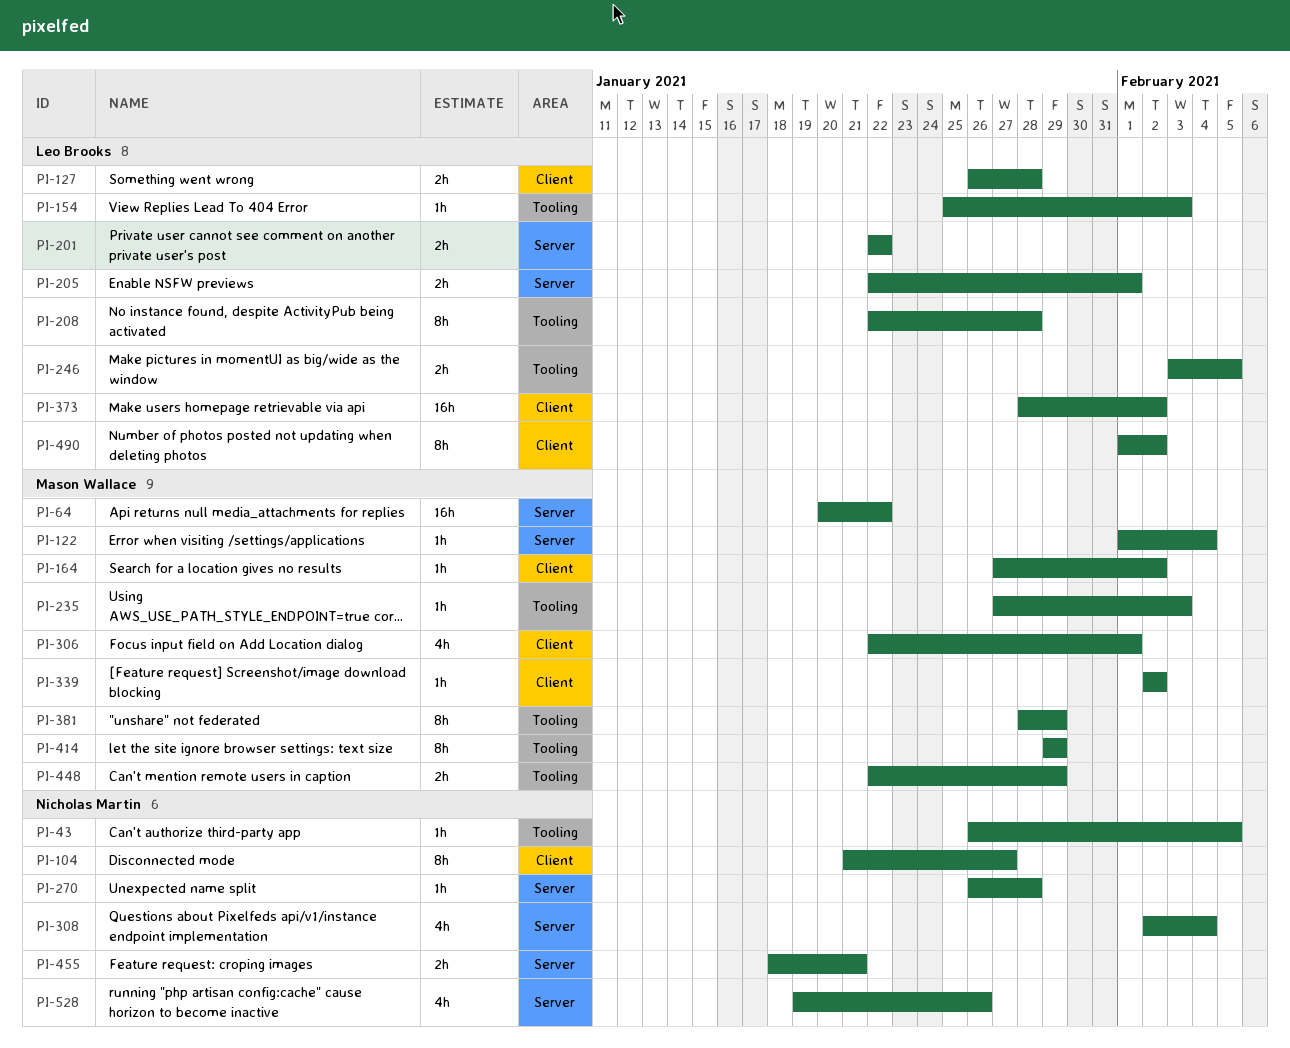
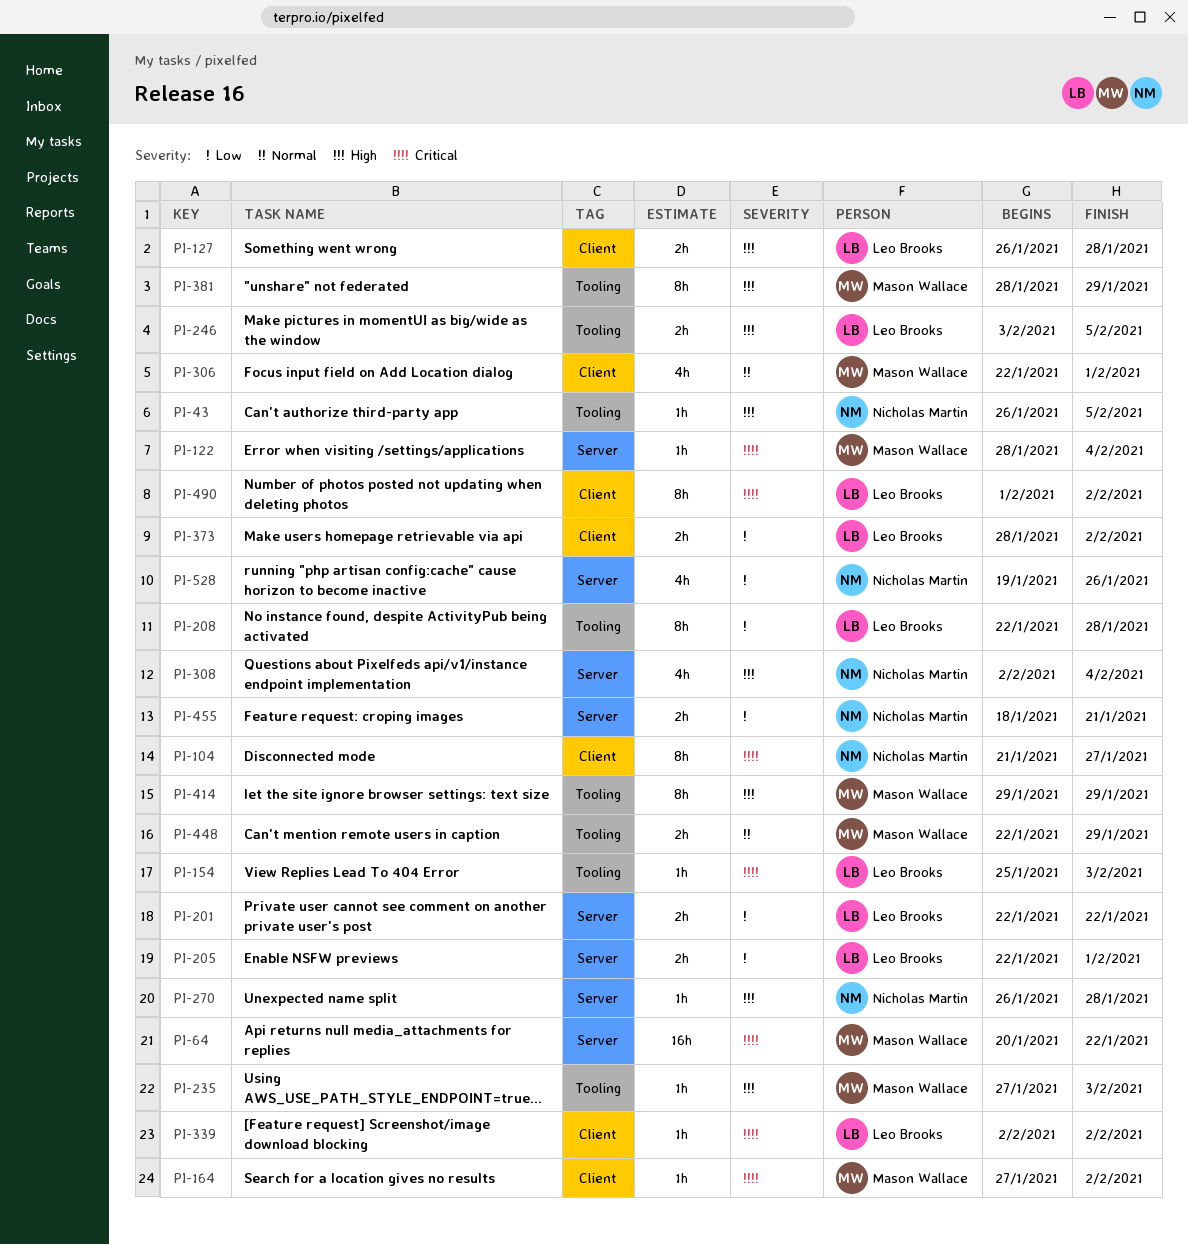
PI-122, start: Feb 1 -> Jan 28
PI-339, owner: Mason Wallace -> Leo Brooks
PI-373, estimate: 16h -> 2h

